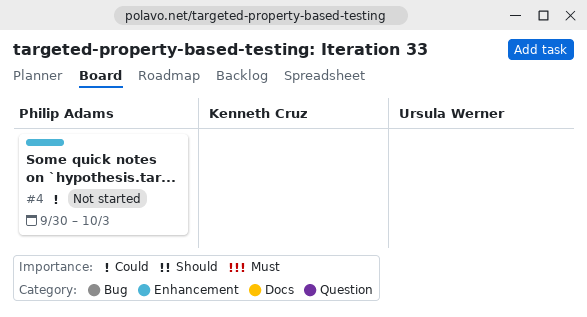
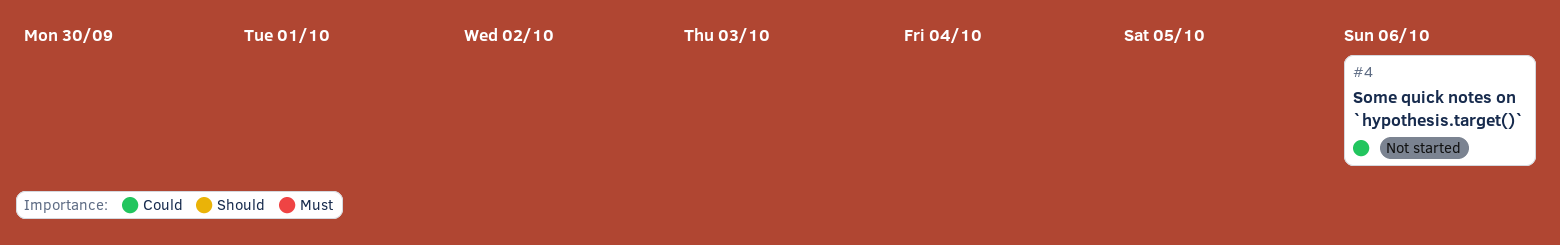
#4, due: Oct 3 -> Oct 6

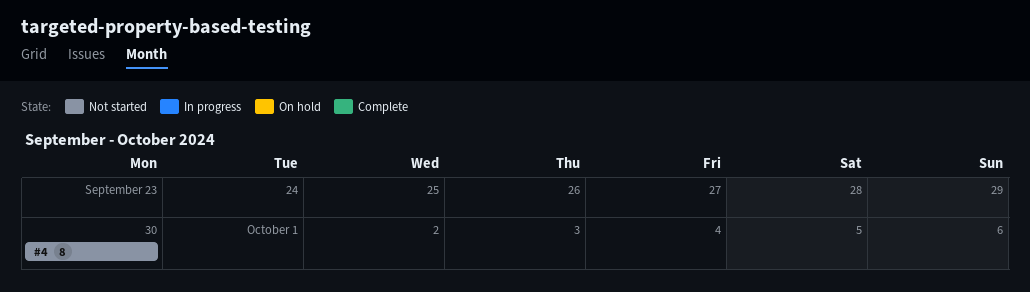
#4, due: Oct 6 -> Sep 30

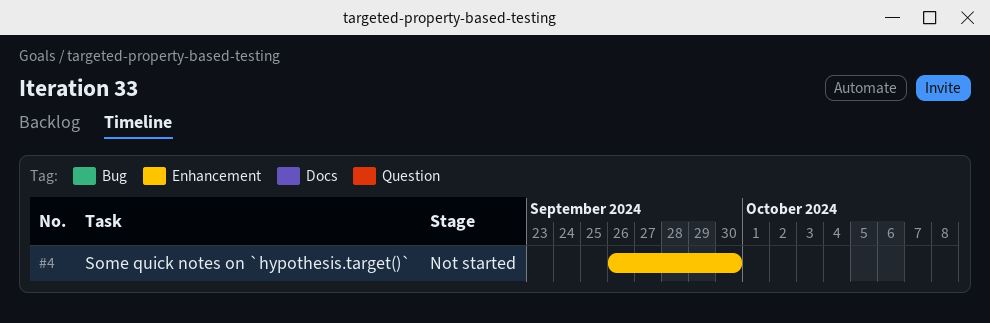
#4, start: Sep 30 -> Sep 26

